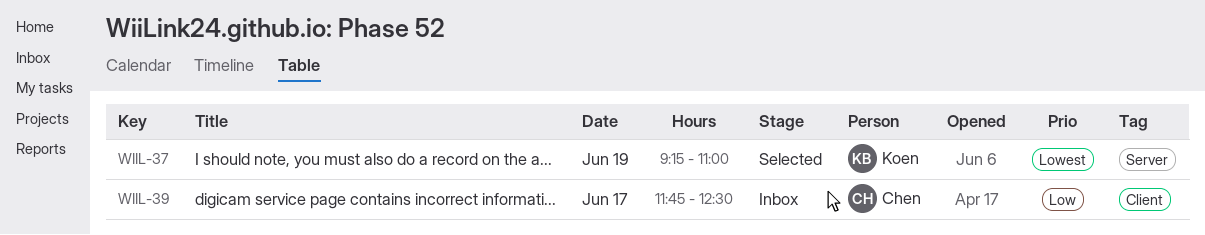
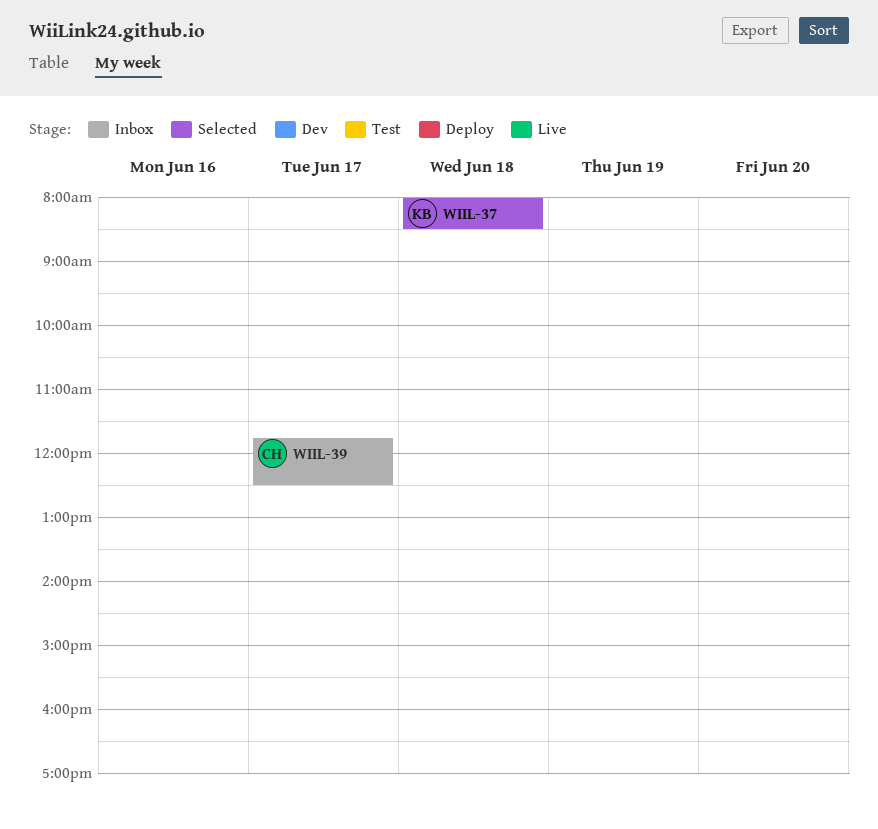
WIIL-37, day: Jun 19 -> Jun 18
WIIL-37, begins: 09:15 -> 08:00
WIIL-37, ends: 11:00 -> 08:30

